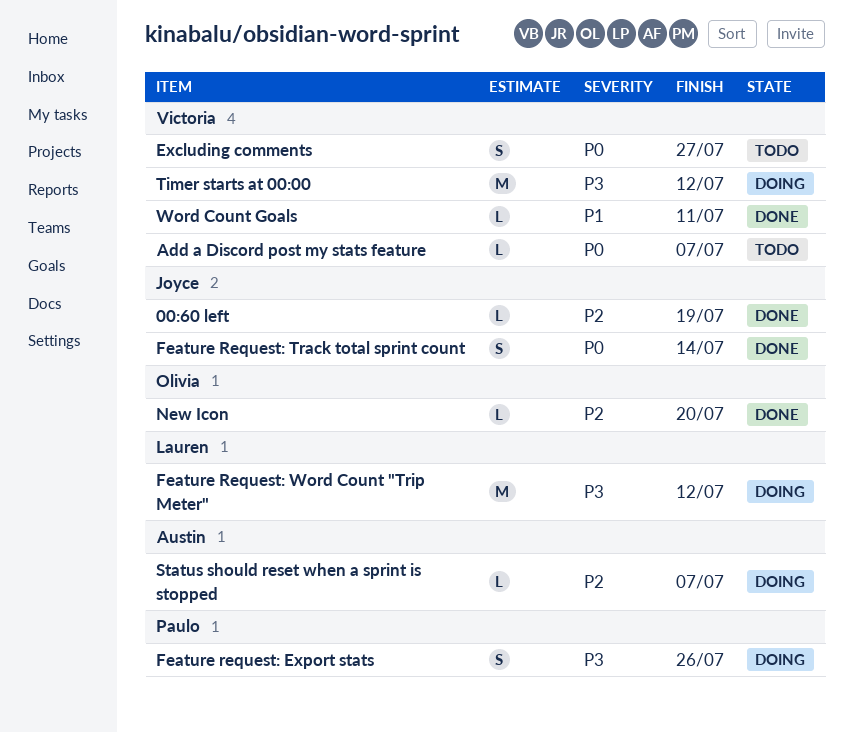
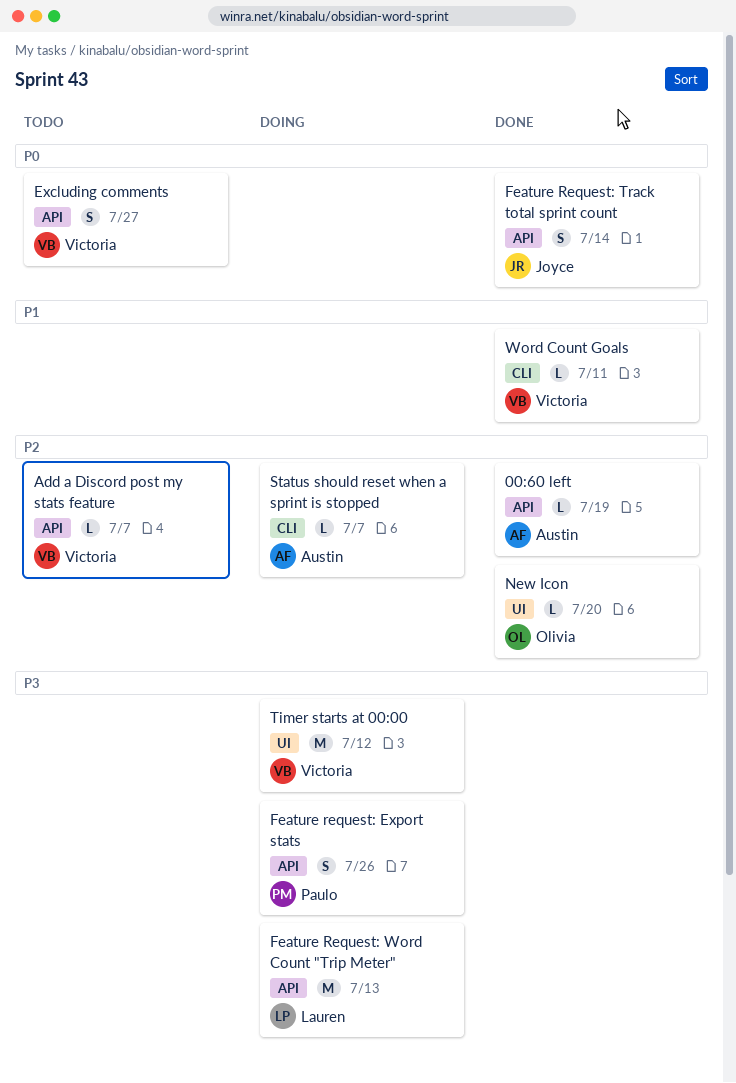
00:60 left, owner: Joyce -> Austin
Add a Discord post my stats feature, priority: P0 -> P2
Feature Request: Word Count "Trip Meter", due: Jul 12 -> Jul 13

